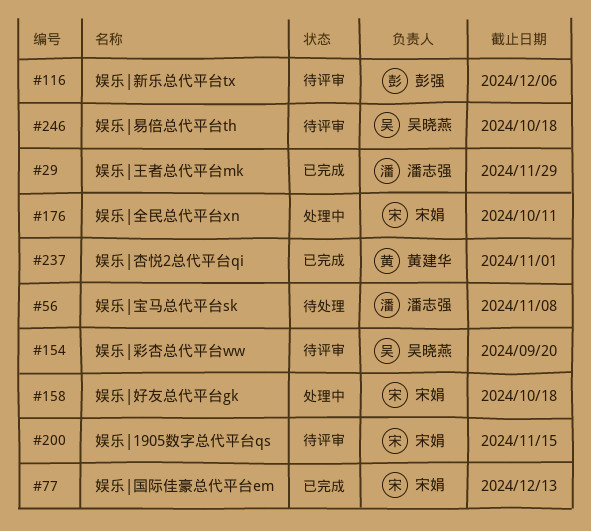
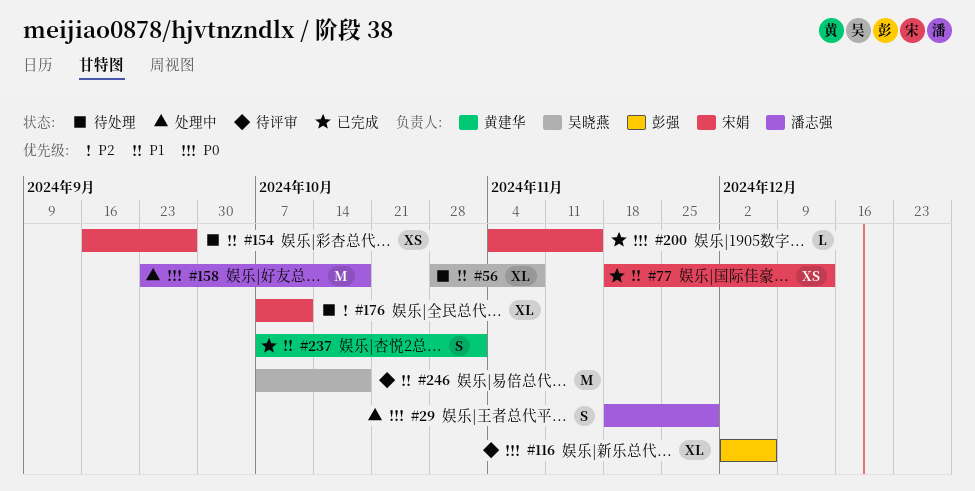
#29, status: 已完成 -> 处理中
#56, owner: 潘志强 -> 吴晓燕
#154, status: 待评审 -> 待处理
#154, owner: 吴晓燕 -> 宋娟
#154, due: Sep 20 -> Sep 27
#158, owner: 宋娟 -> 潘志强
#176, status: 处理中 -> 待处理
#200, status: 待评审 -> 已完成

